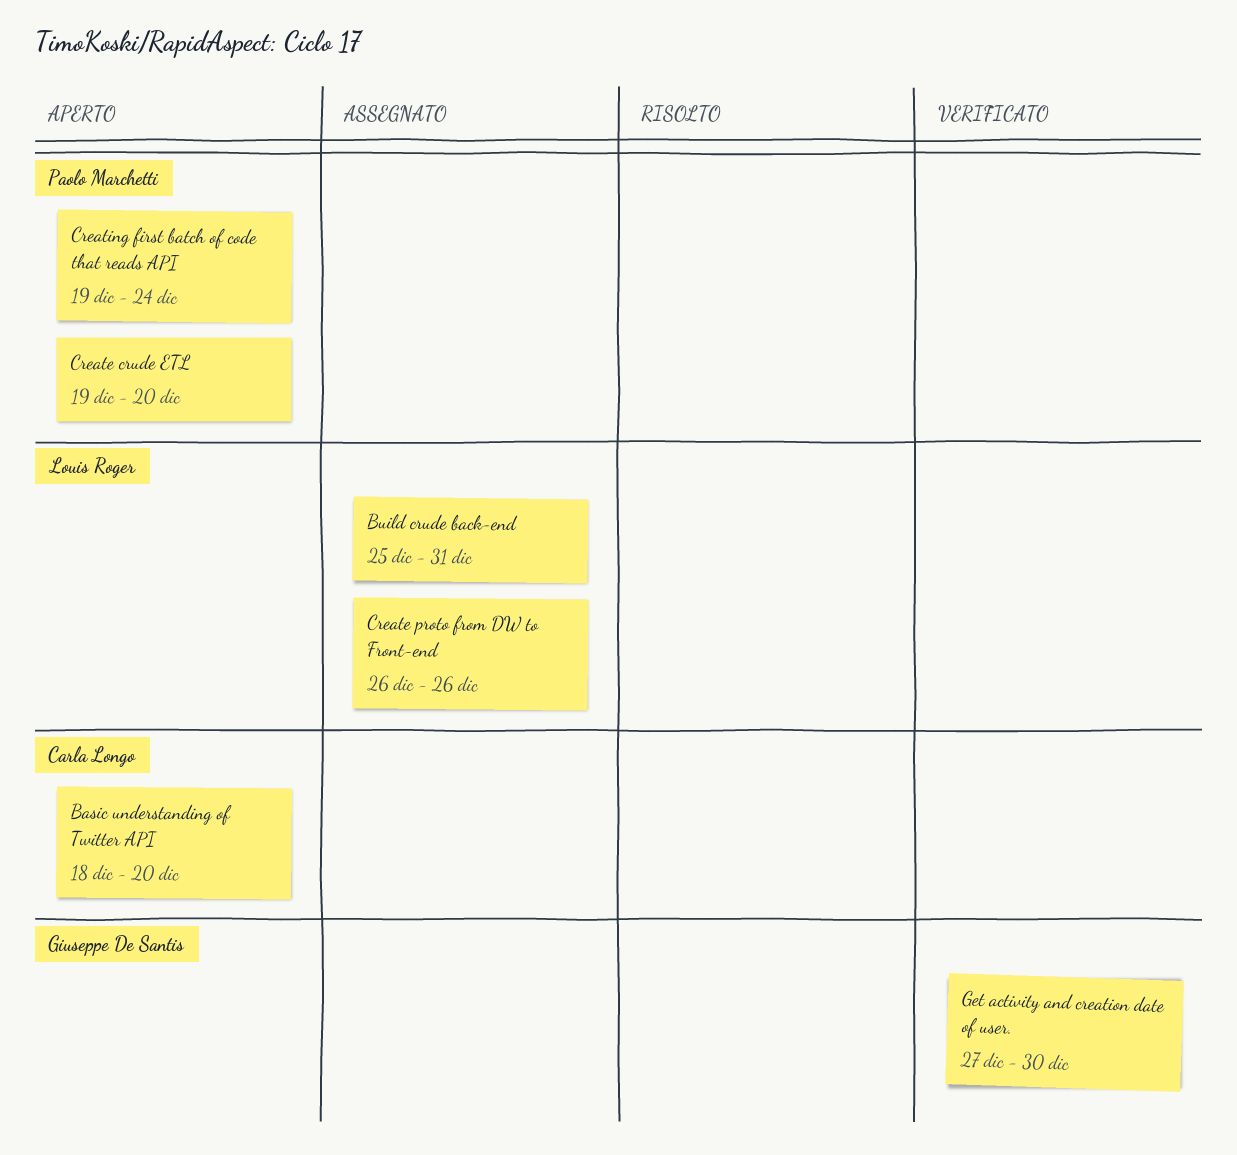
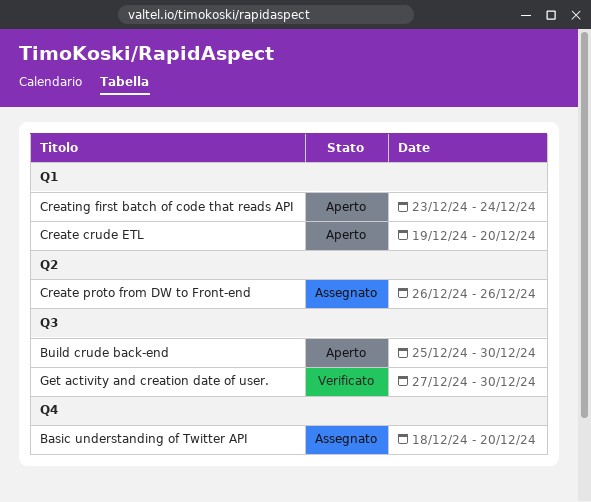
Basic understanding of Twitter API, status: Aperto -> Assegnato
Build crude back-end, status: Assegnato -> Aperto
Build crude back-end, due: Dec 31 -> Dec 30
Creating first batch of code that reads API, start: Dec 19 -> Dec 23

